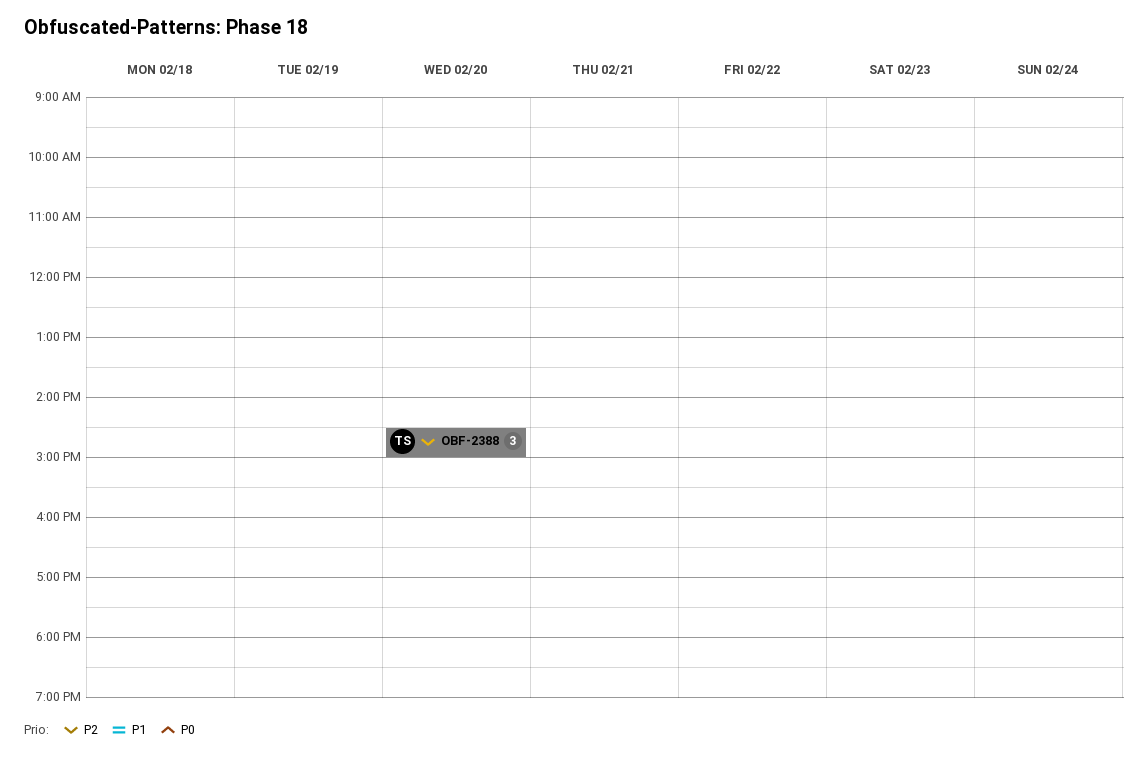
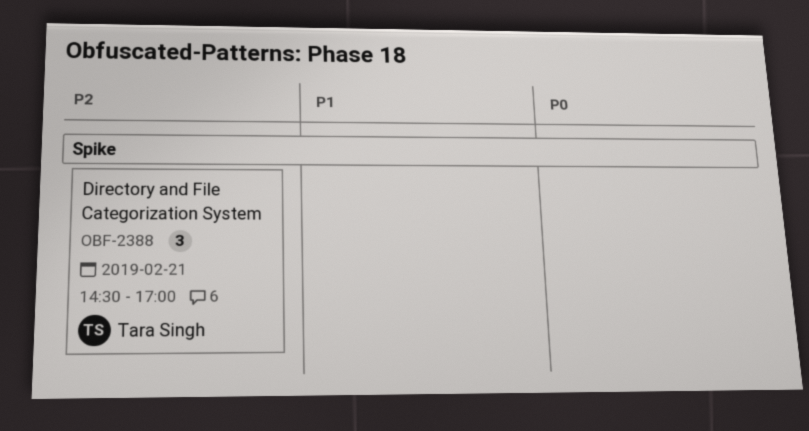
OBF-2388, day: Feb 20 -> Feb 21
OBF-2388, ends: 15:00 -> 17:00

